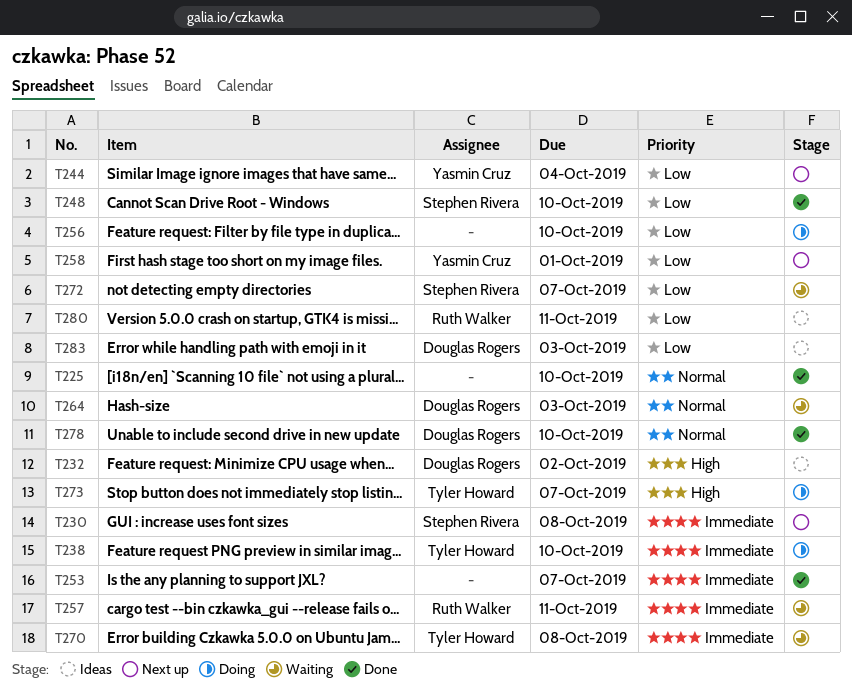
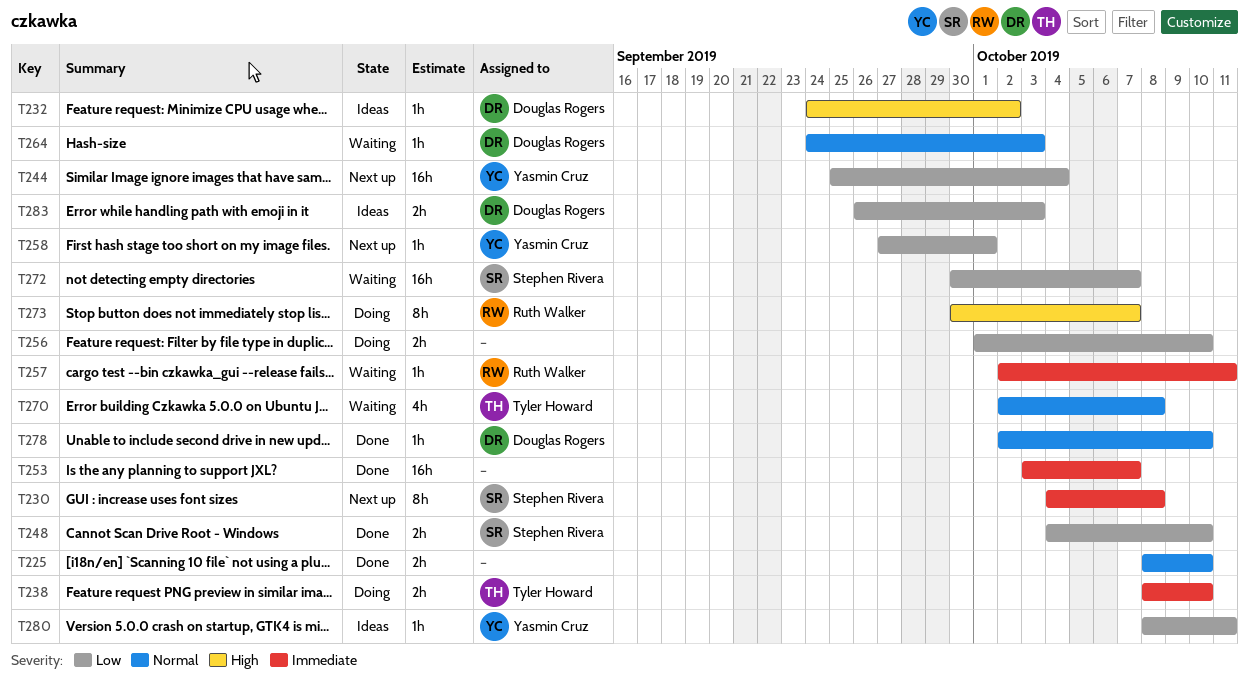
T270, priority: Immediate -> Normal
T273, owner: Tyler Howard -> Ruth Walker
T280, owner: Ruth Walker -> Yasmin Cruz

